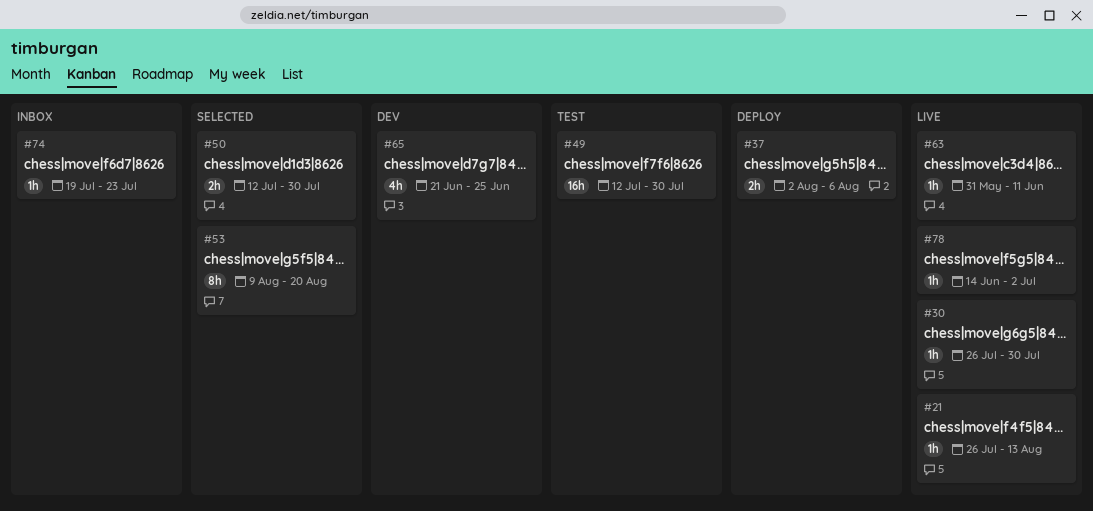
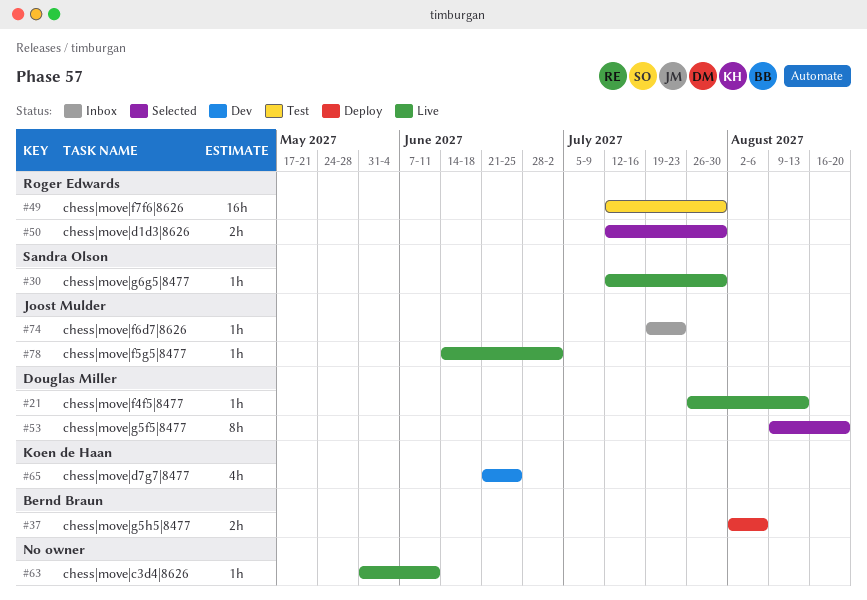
#30, start: Jul 26 -> Jul 12

